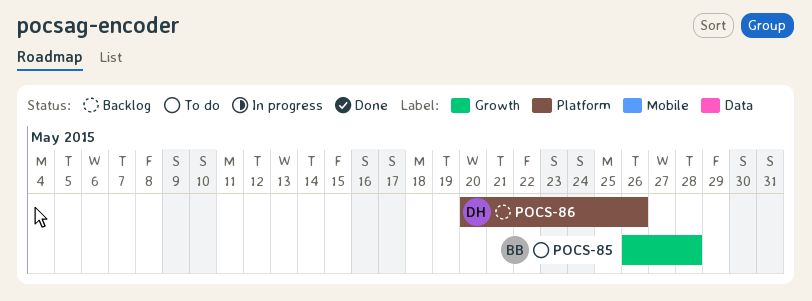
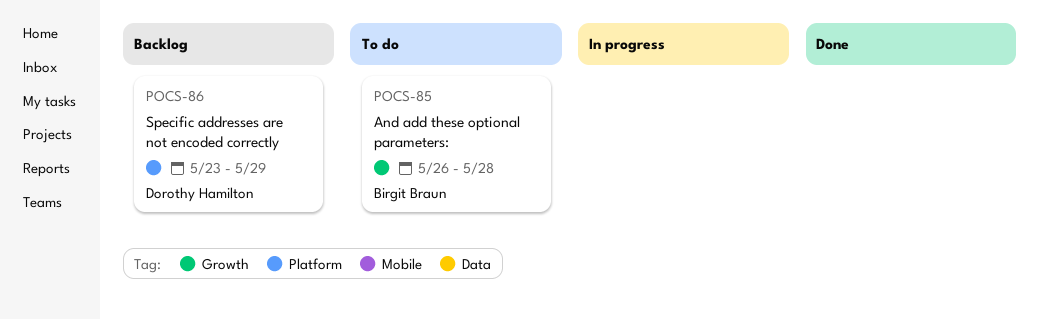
POCS-86, start: May 20 -> May 23
POCS-86, due: May 26 -> May 29

